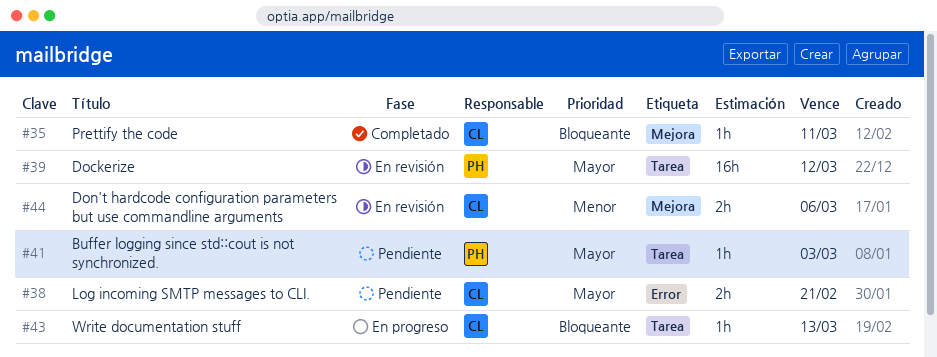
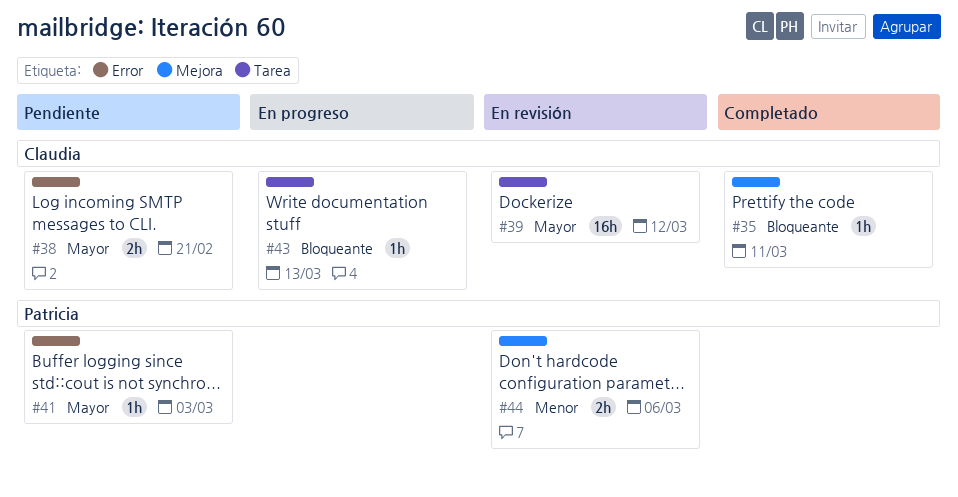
#39, owner: Patricia -> Claudia
#41, label: Tarea -> Error
#44, owner: Claudia -> Patricia

